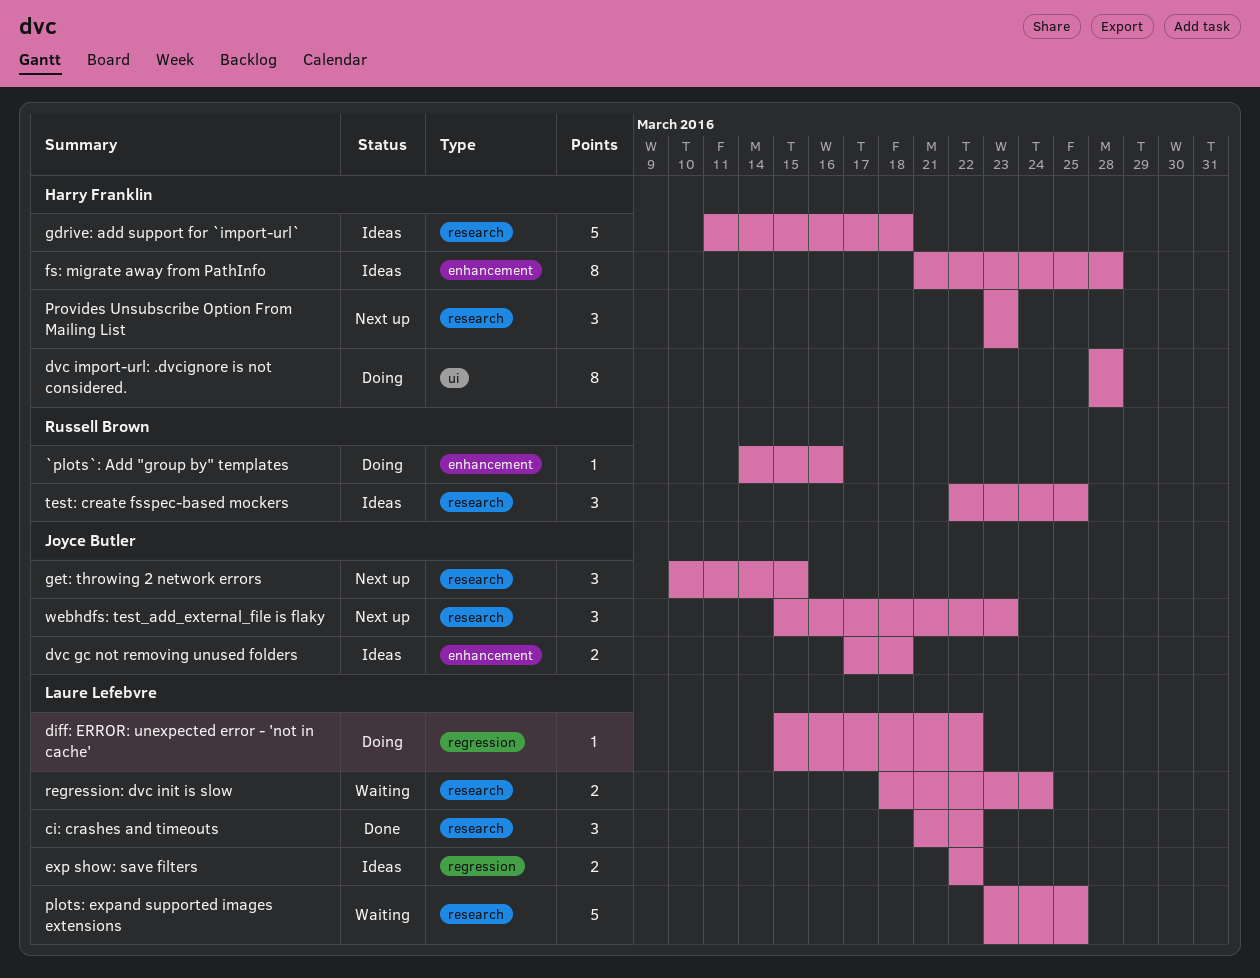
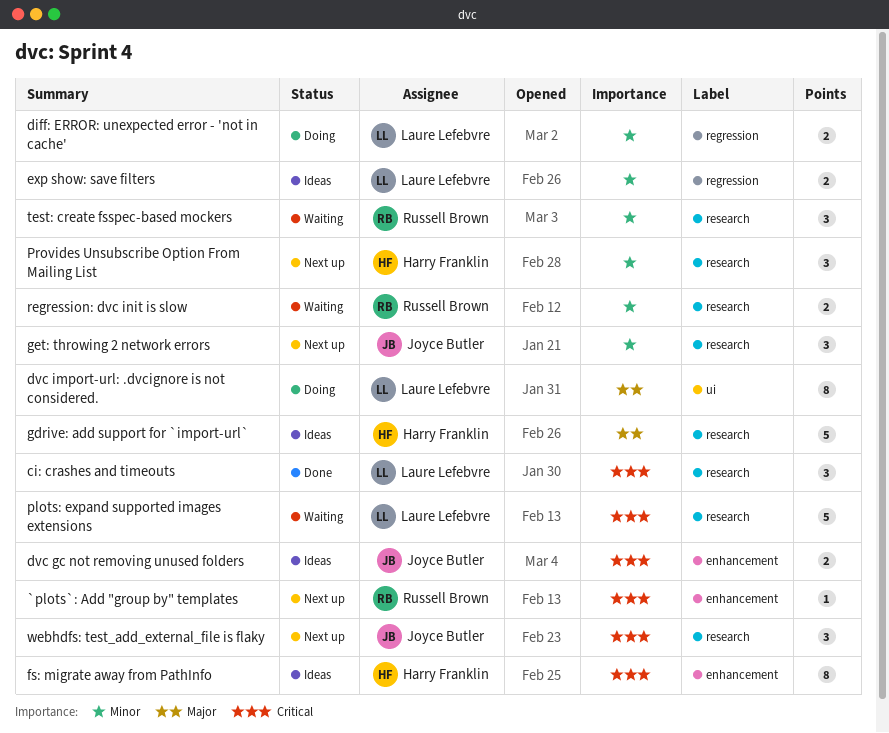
`plots`: Add "group by" templates, status: Doing -> Next up
diff: ERROR: unexpected error - 'not in cache', estimate: 1 -> 2
dvc import-url: .dvcignore is not considered., owner: Harry Franklin -> Laure Lefebvre
regression: dvc init is slow, owner: Laure Lefebvre -> Russell Brown
test: create fsspec-based mockers, status: Ideas -> Waiting

